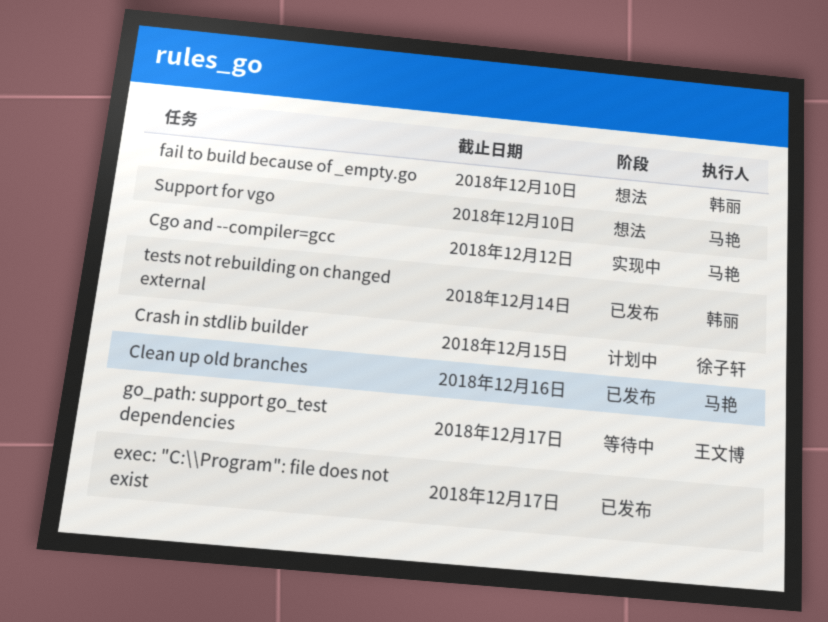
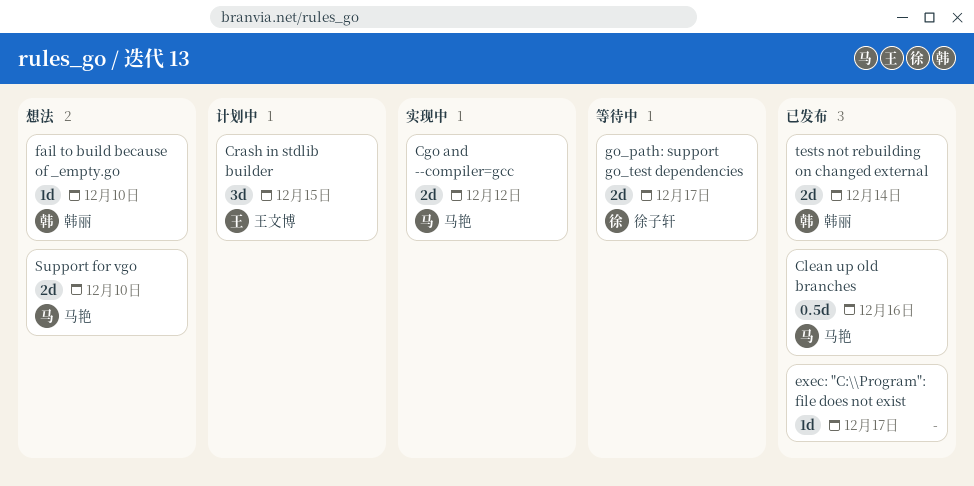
Crash in stdlib builder, owner: 徐子轩 -> 王文博
go_path: support go_test dependencies, owner: 王文博 -> 徐子轩

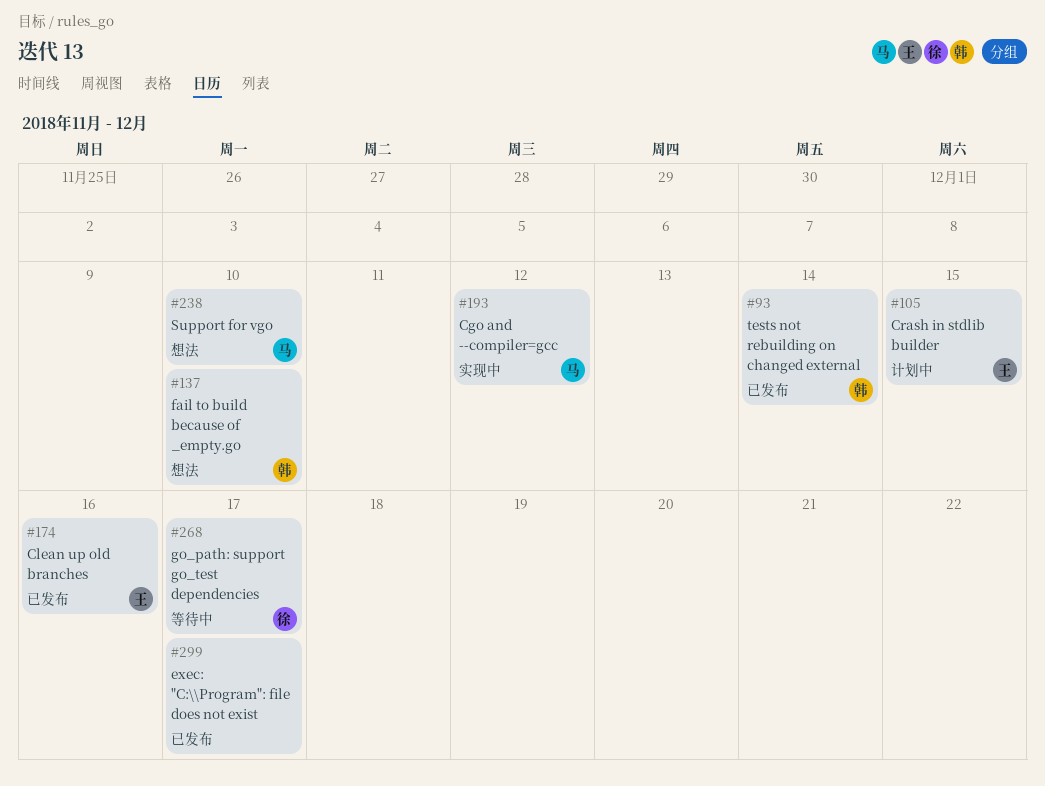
Clean up old branches, owner: 马艳 -> 王文博

